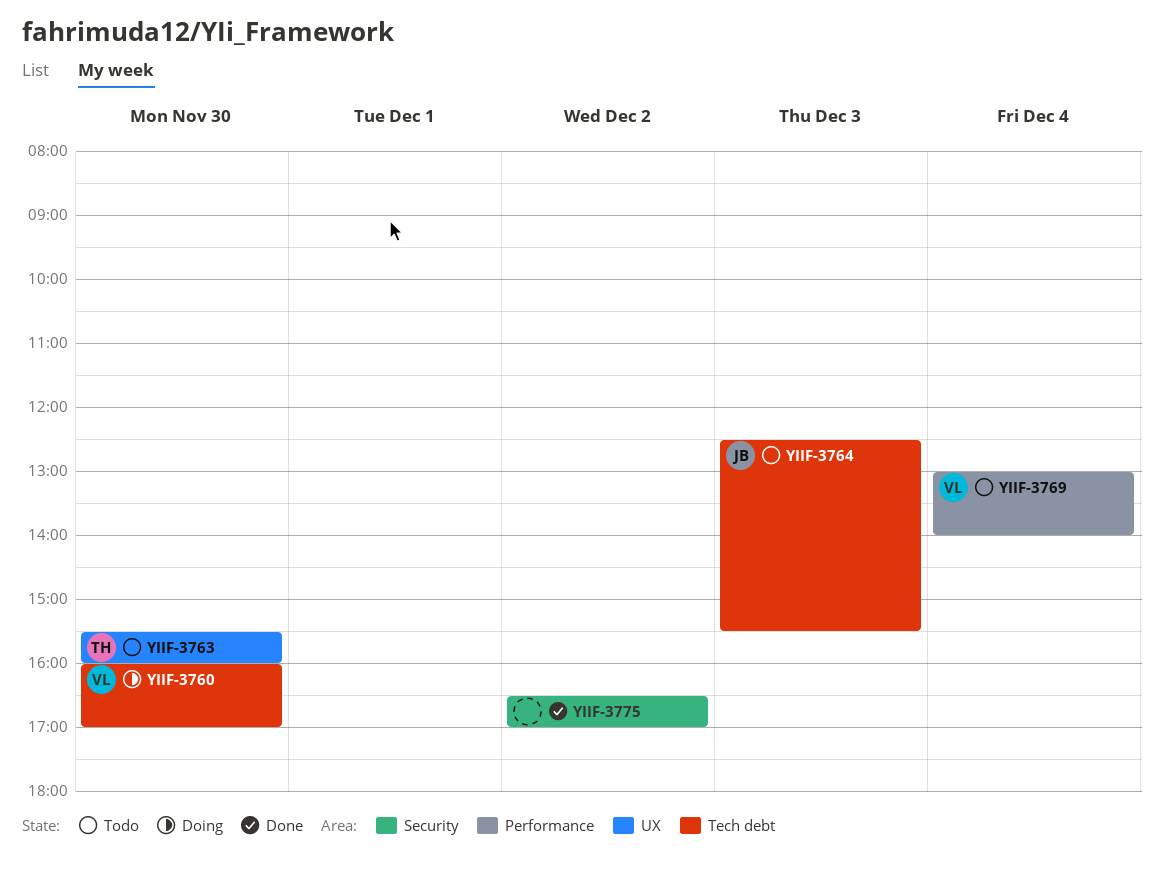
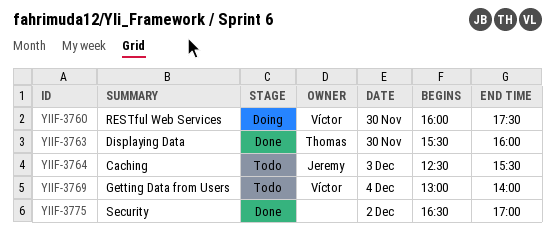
YIIF-3760, ends: 17:00 -> 17:30
YIIF-3763, status: Todo -> Done

